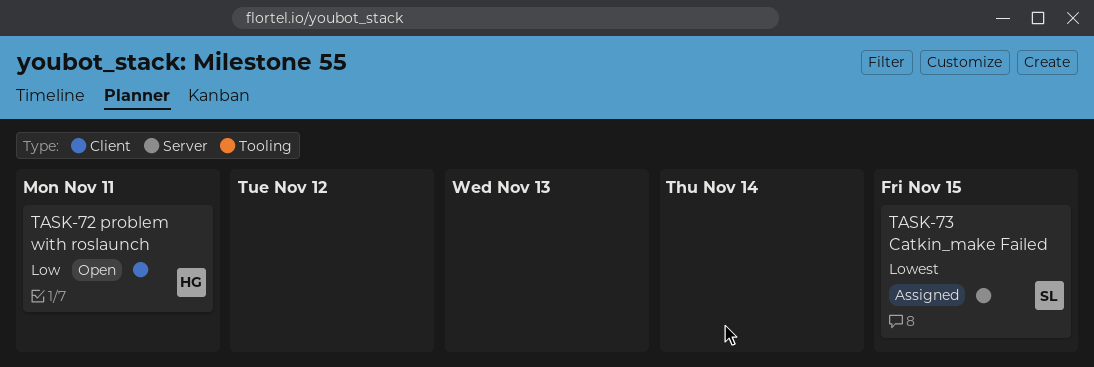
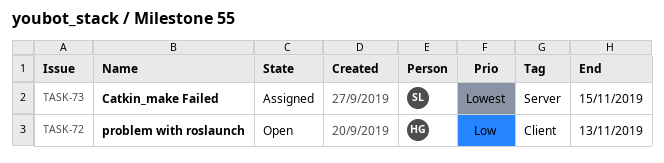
TASK-72, due: Nov 11 -> Nov 13

